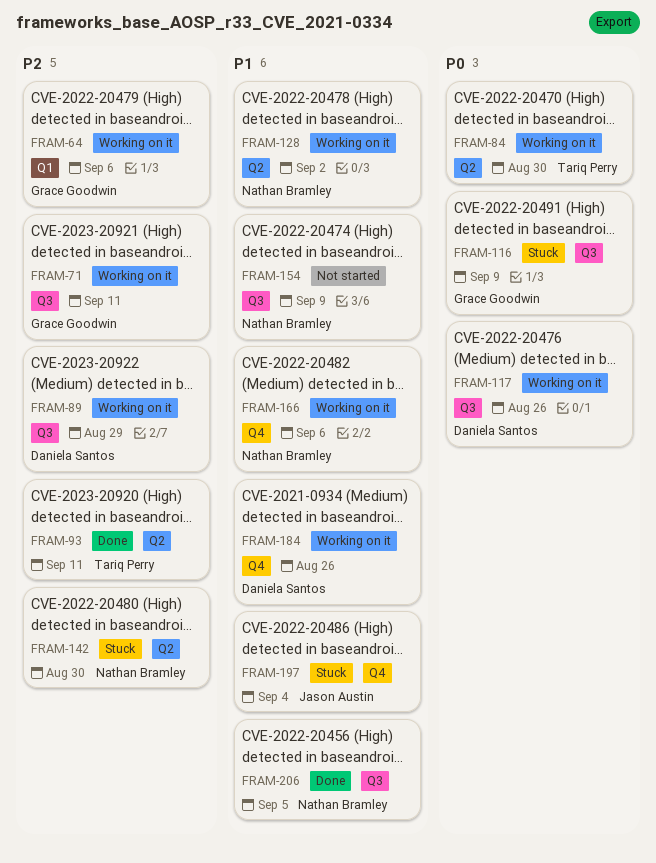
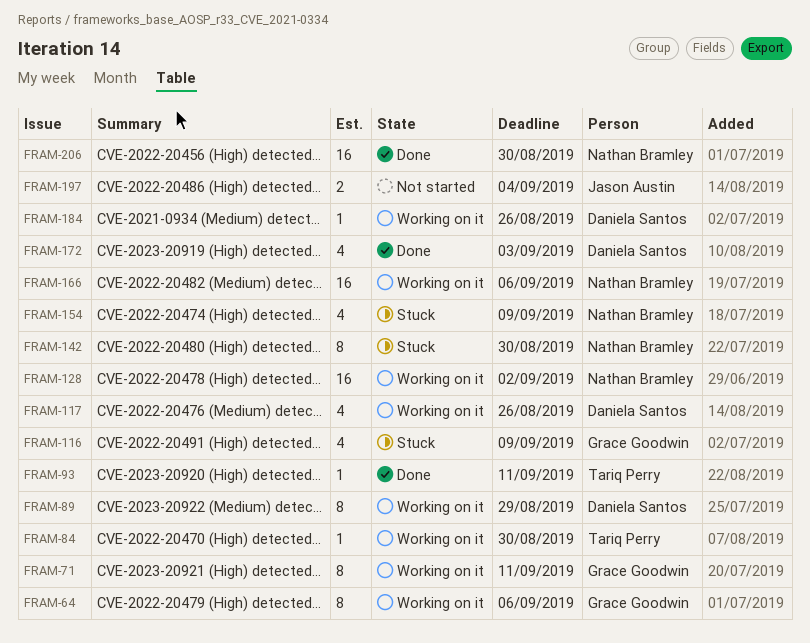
FRAM-154, status: Not started -> Stuck
FRAM-172: none -> present
FRAM-197, status: Stuck -> Not started
FRAM-206, due: Sep 5 -> Aug 30

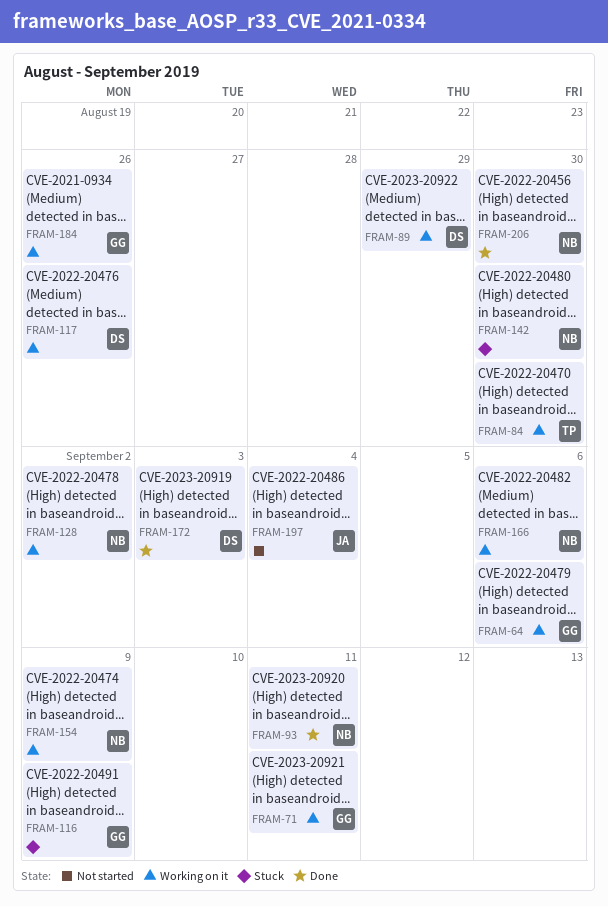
FRAM-93, owner: Tariq Perry -> Nathan Bramley
FRAM-154, status: Stuck -> Working on it
FRAM-184, owner: Daniela Santos -> Grace Goodwin

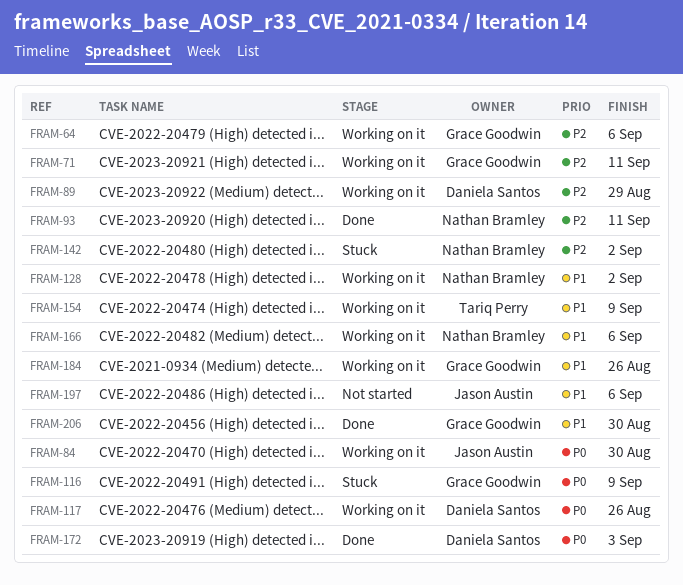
FRAM-84, owner: Tariq Perry -> Jason Austin
FRAM-142, due: Aug 30 -> Sep 2
FRAM-154, owner: Nathan Bramley -> Tariq Perry
FRAM-197, due: Sep 4 -> Sep 6
FRAM-206, owner: Nathan Bramley -> Grace Goodwin

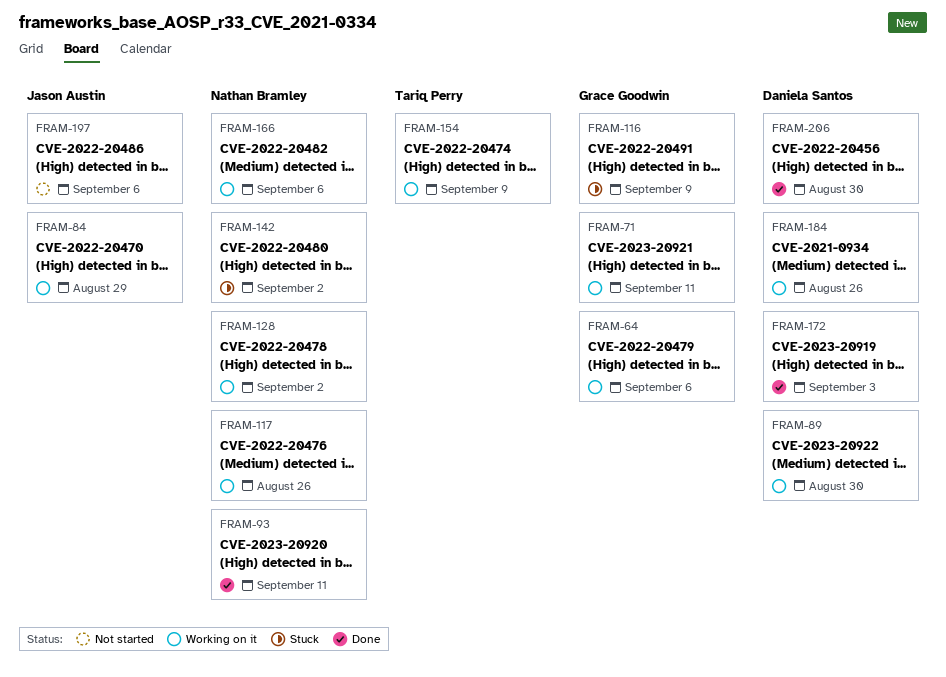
FRAM-84, due: Aug 30 -> Aug 29
FRAM-89, due: Aug 29 -> Aug 30
FRAM-117, owner: Daniela Santos -> Nathan Bramley
FRAM-184, owner: Grace Goodwin -> Daniela Santos
FRAM-206, owner: Grace Goodwin -> Daniela Santos

